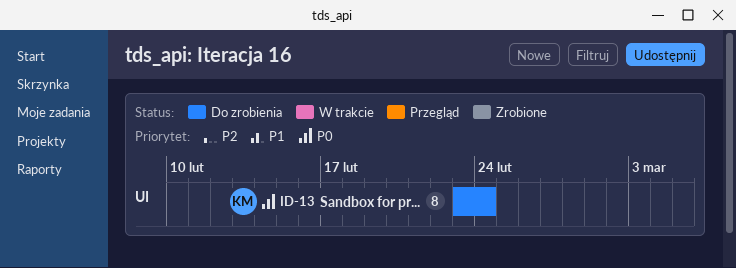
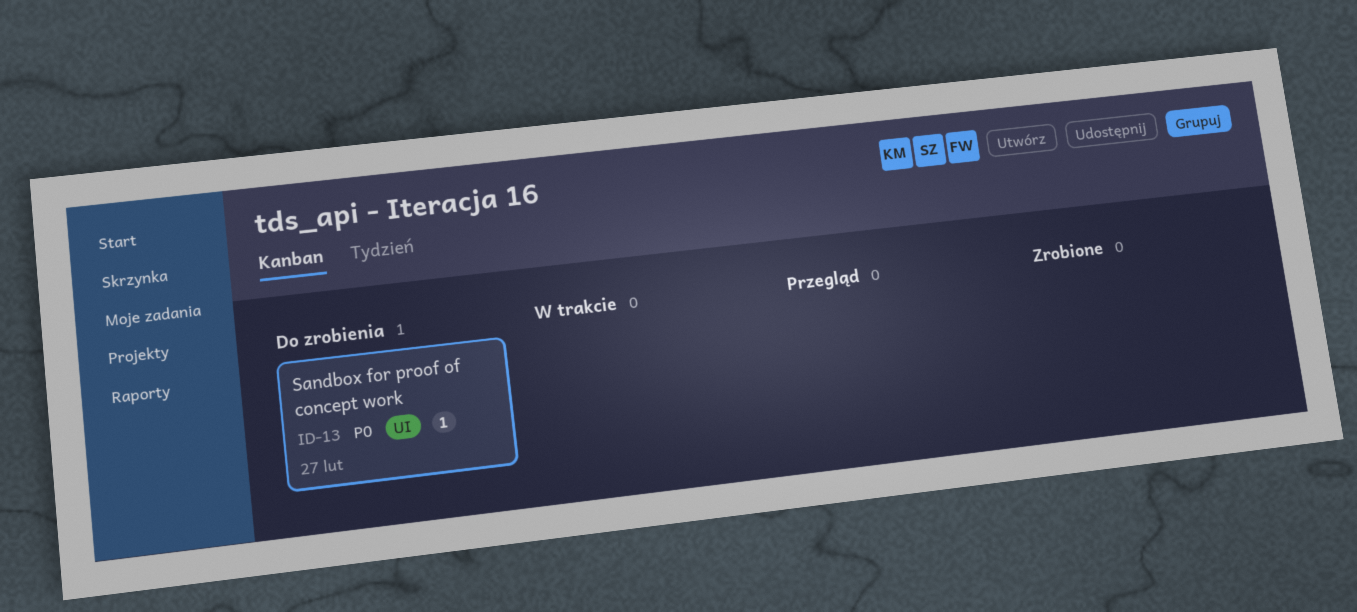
ID-13, estimate: 8 -> 1
ID-13, due: Feb 24 -> Feb 27

